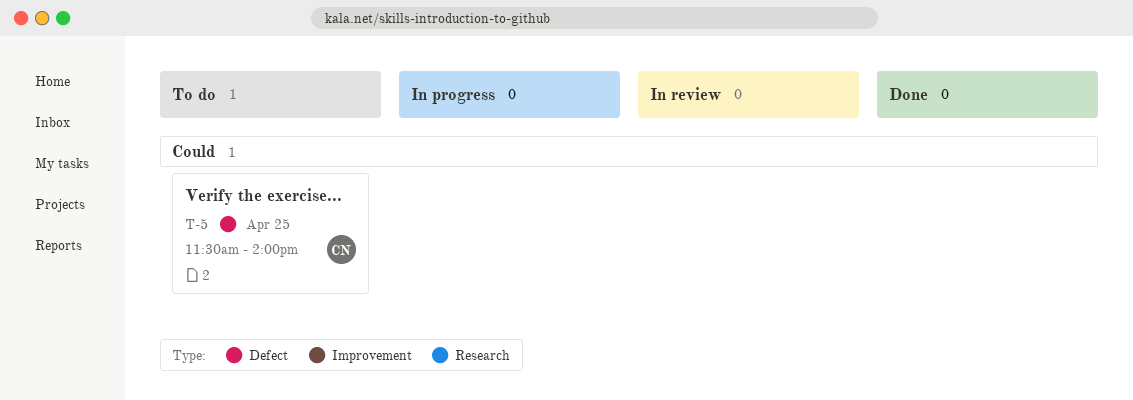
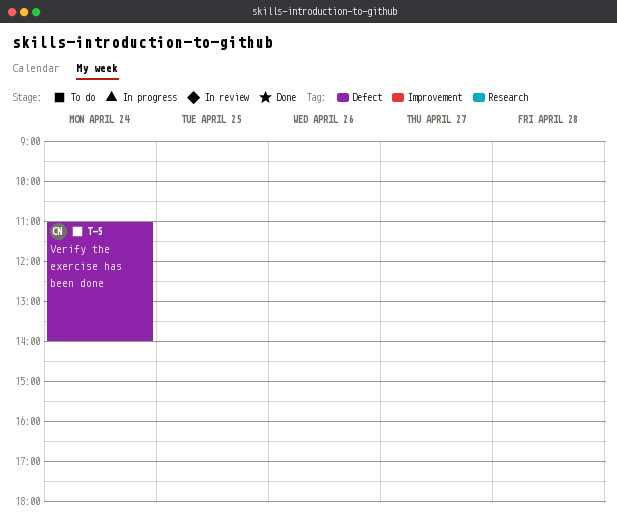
T-5, day: Apr 25 -> Apr 24
T-5, begins: 11:30 -> 11:00

